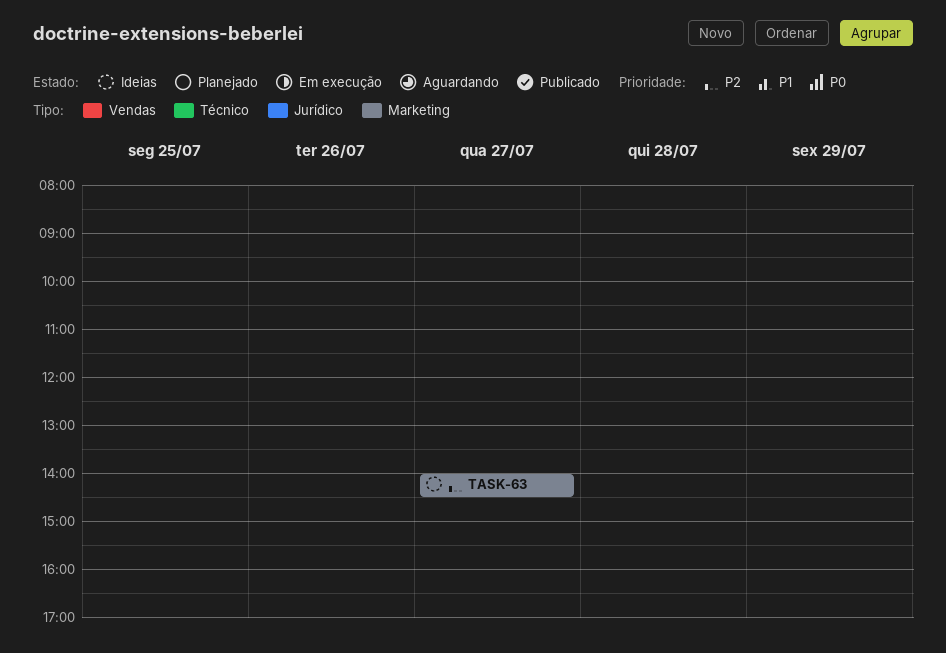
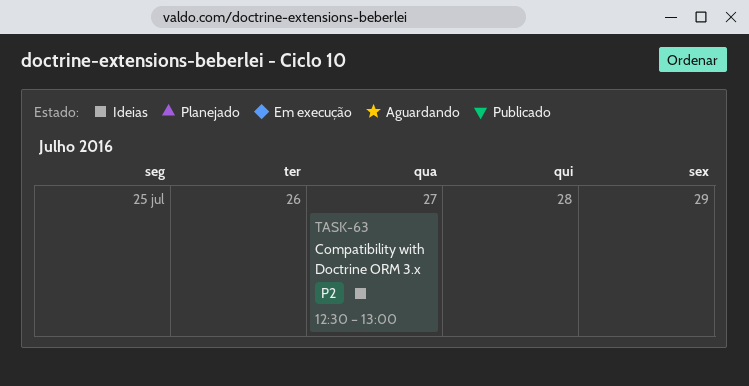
TASK-63, begins: 14:00 -> 12:30
TASK-63, ends: 14:30 -> 13:00

